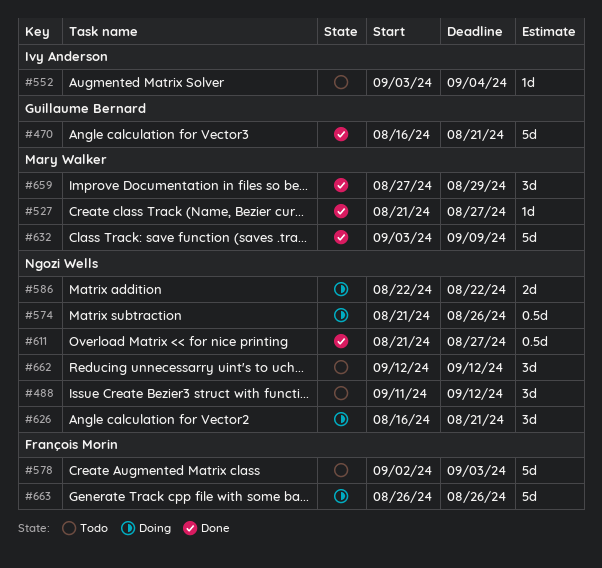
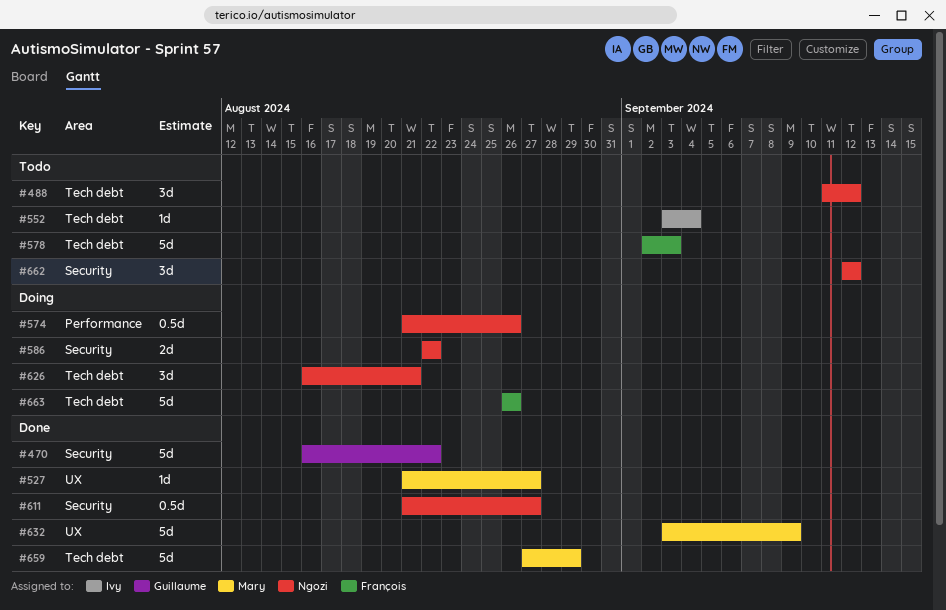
#470, due: Aug 21 -> Aug 22
#659, estimate: 3d -> 5d

